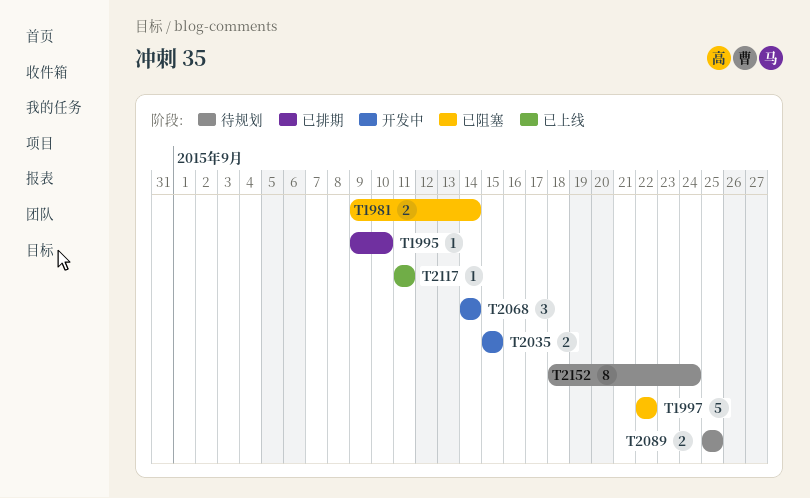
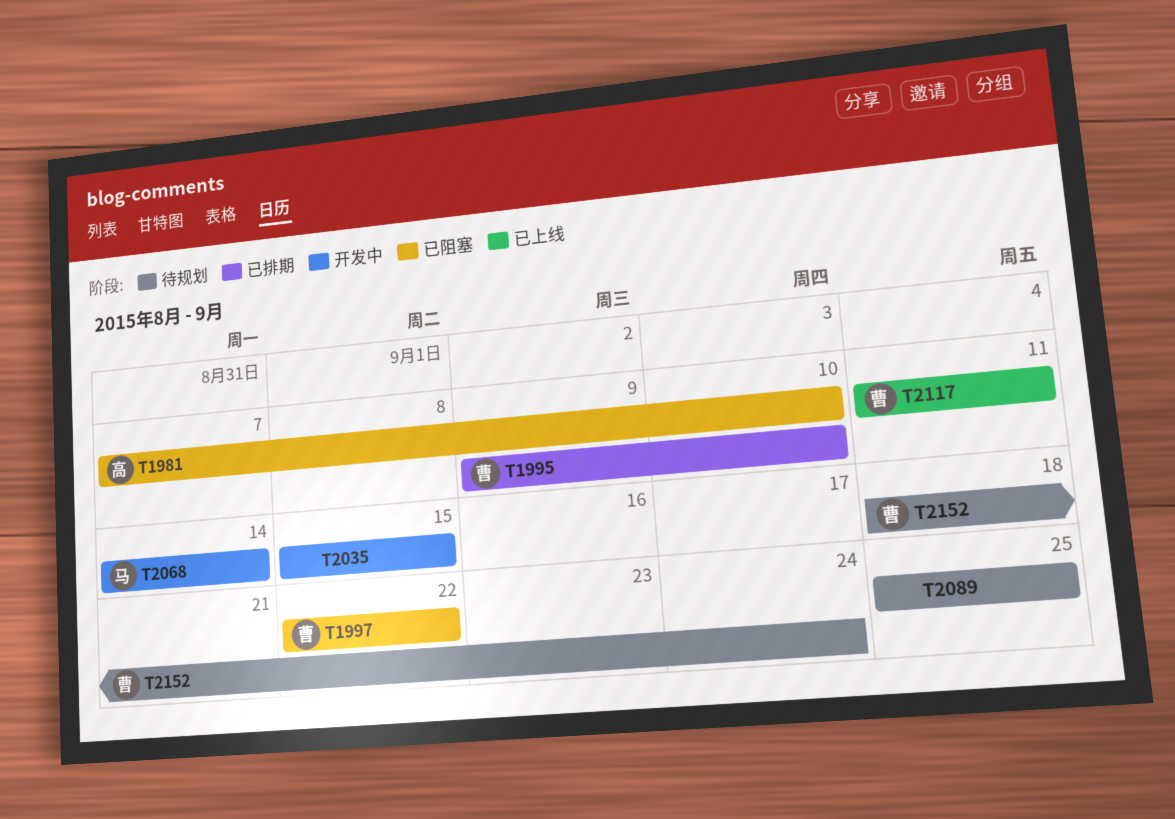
T1981, start: Sep 9 -> Sep 7
T1981, due: Sep 14 -> Sep 10

